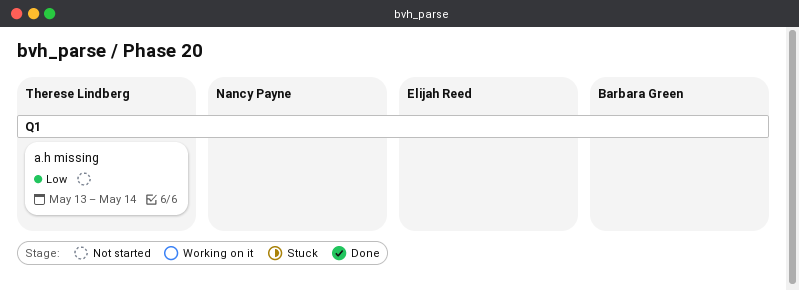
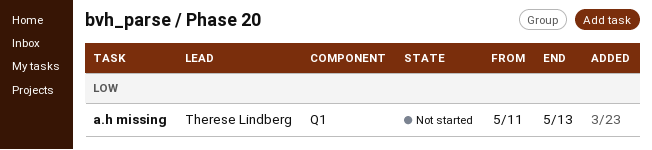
a.h missing, start: May 13 -> May 11
a.h missing, due: May 14 -> May 13

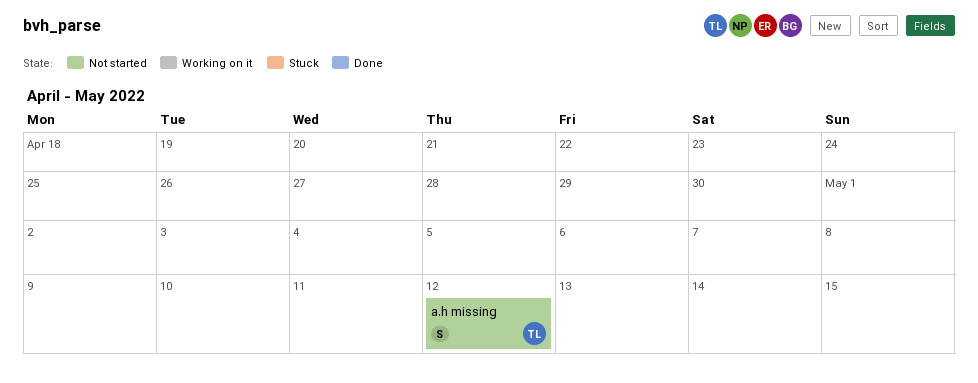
a.h missing, due: May 13 -> May 12

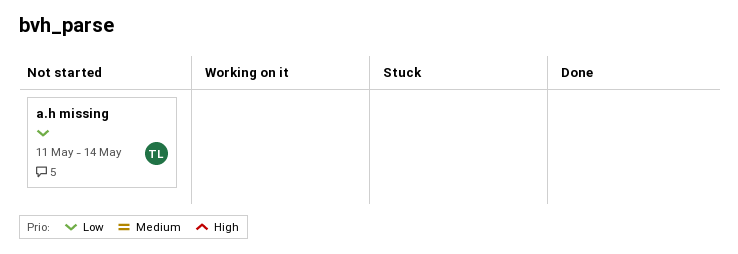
a.h missing, due: May 12 -> May 14

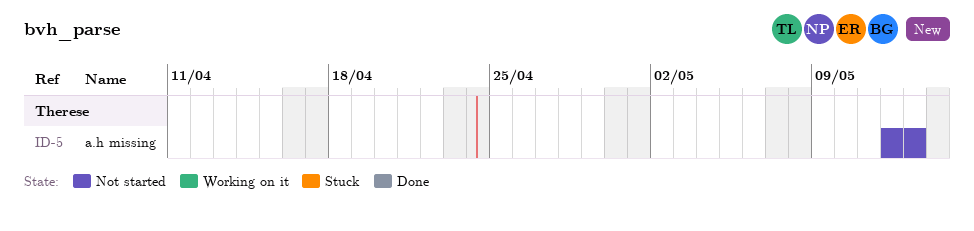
a.h missing, start: May 11 -> May 12
a.h missing, due: May 14 -> May 13

